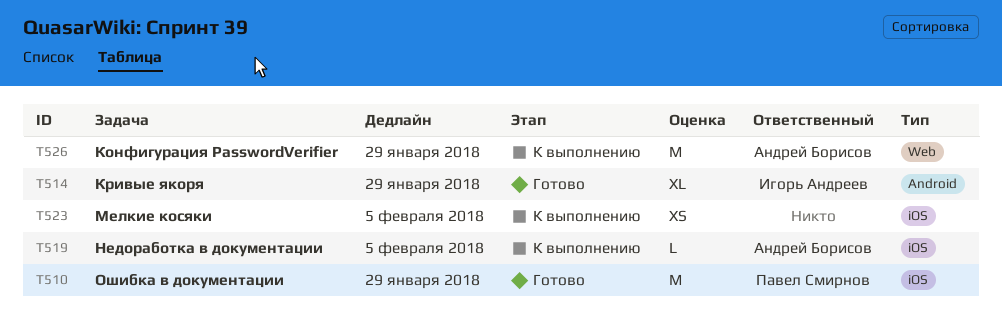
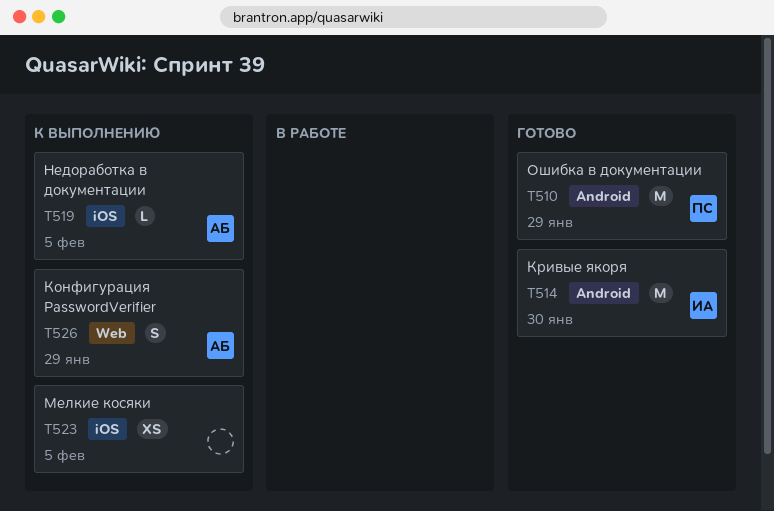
T510, label: iOS -> Android
T514, estimate: XL -> M
T514, due: Jan 29 -> Jan 30
T526, estimate: M -> S

